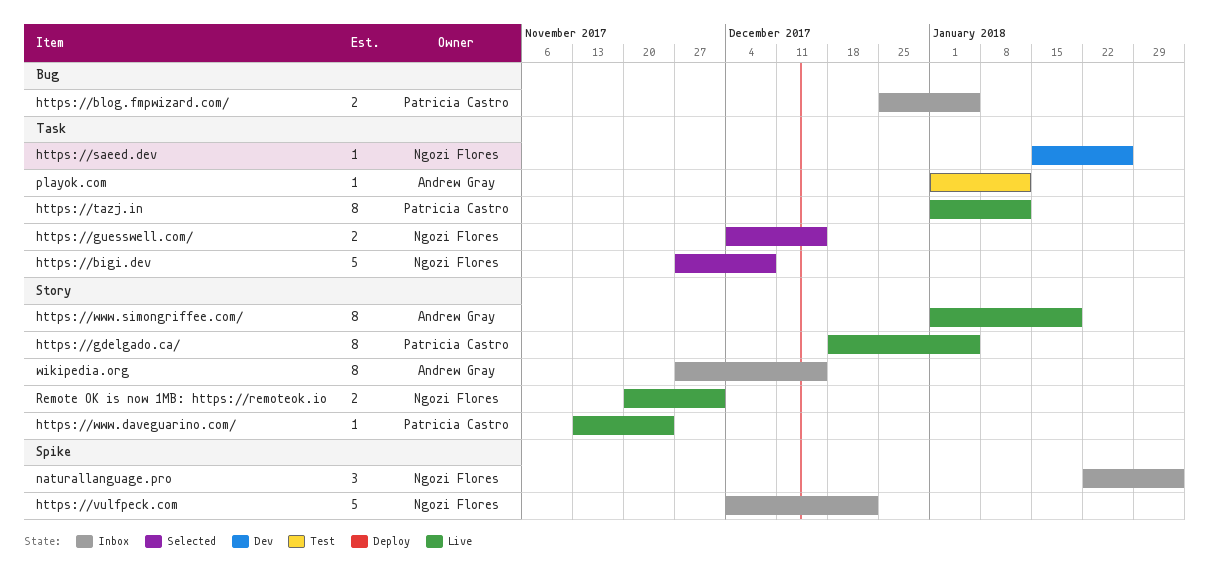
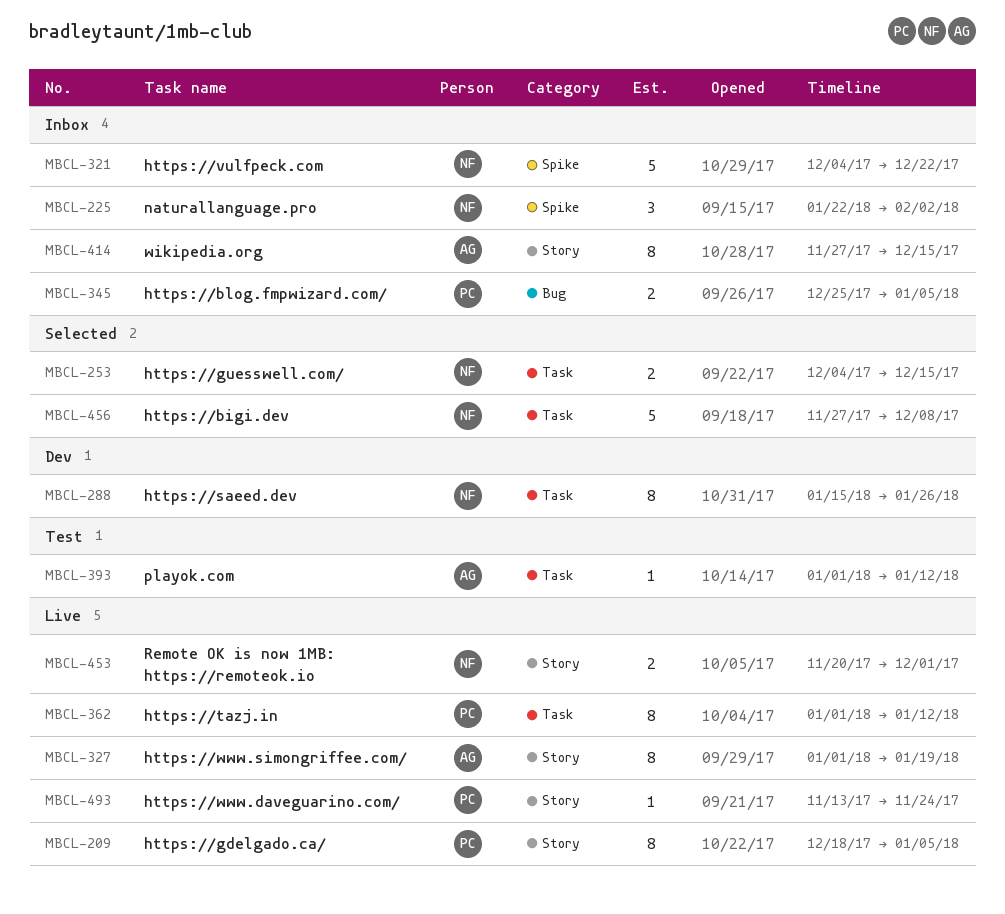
https://saeed.dev, estimate: 1 -> 8

